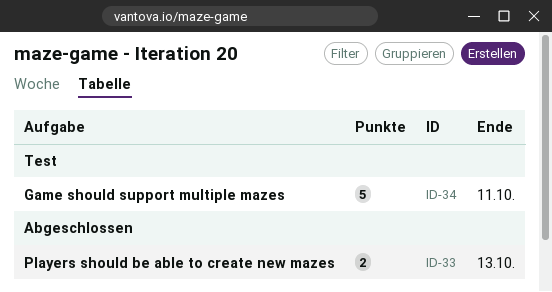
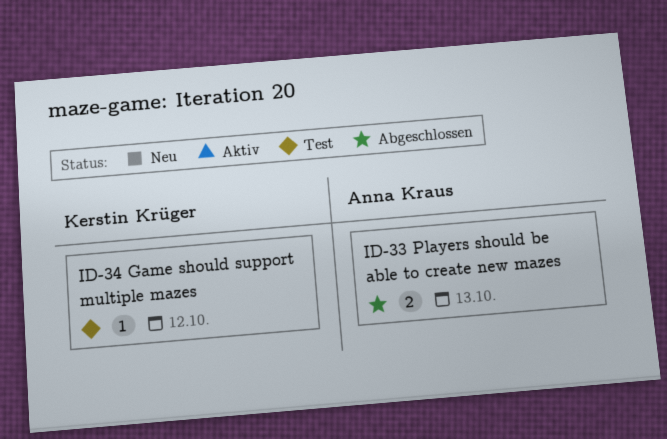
ID-34, estimate: 5 -> 1
ID-34, due: Oct 11 -> Oct 12

